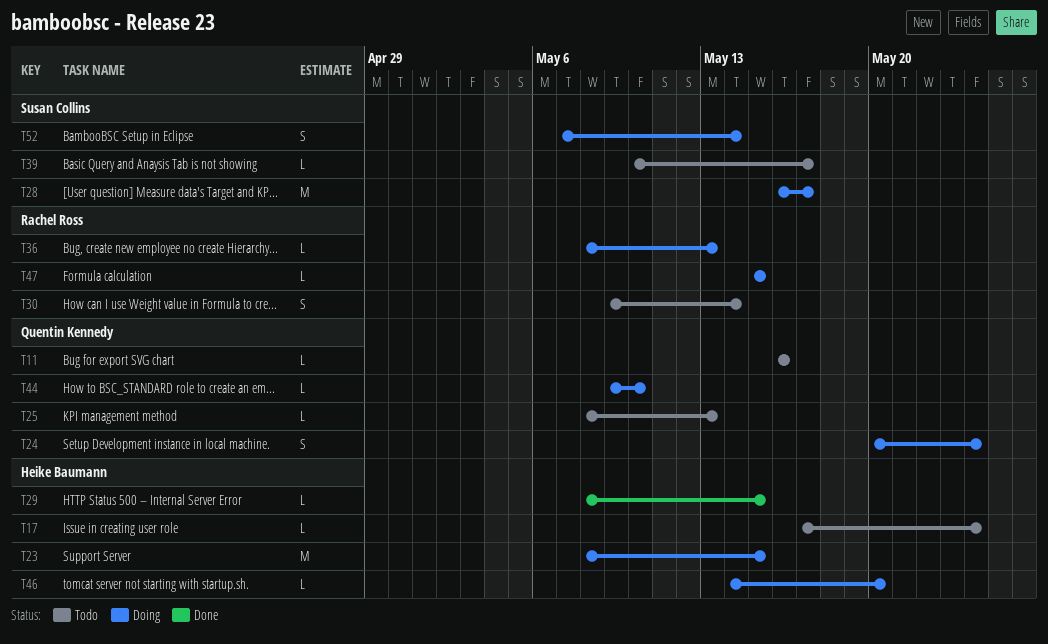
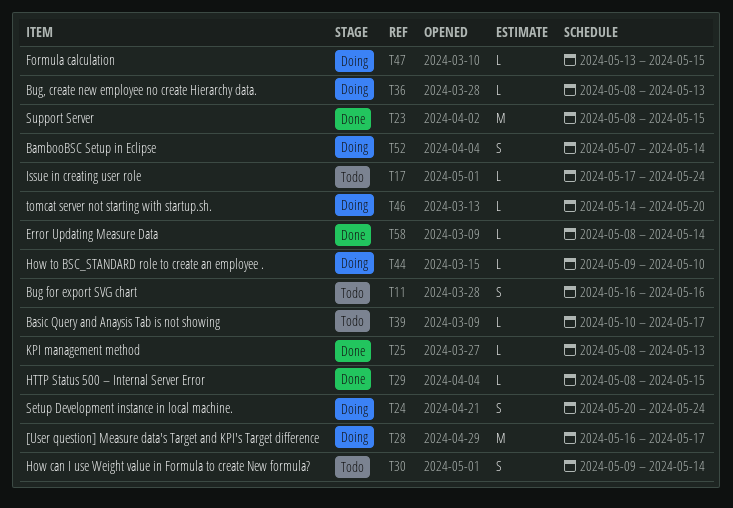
T11, estimate: L -> S
T23, status: Doing -> Done
T25, status: Todo -> Done
T47, start: May 15 -> May 13
T58: none -> present

